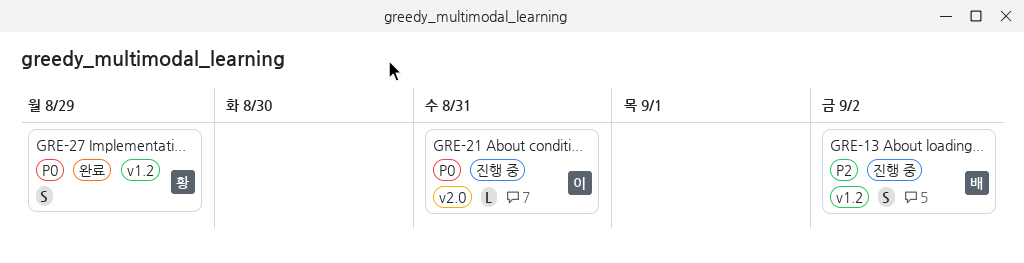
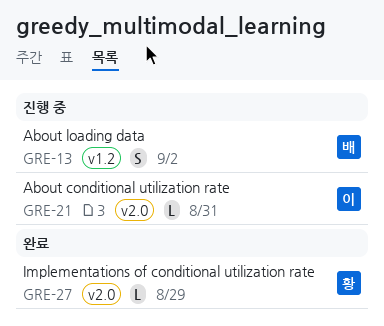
GRE-27, label: v1.2 -> v2.0
GRE-27, estimate: S -> L

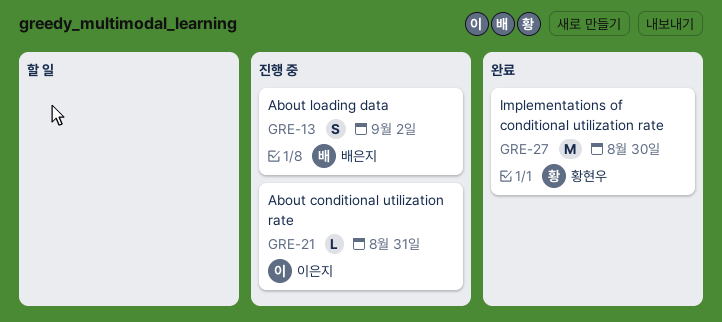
GRE-27, estimate: L -> M
GRE-27, due: Aug 29 -> Aug 30

